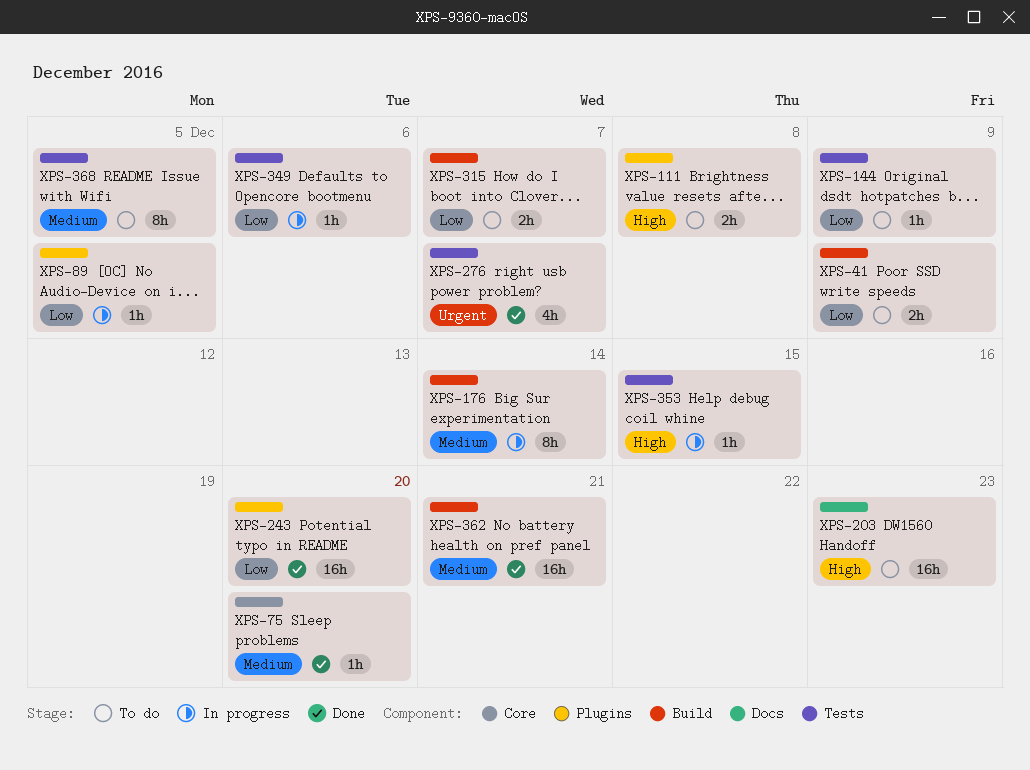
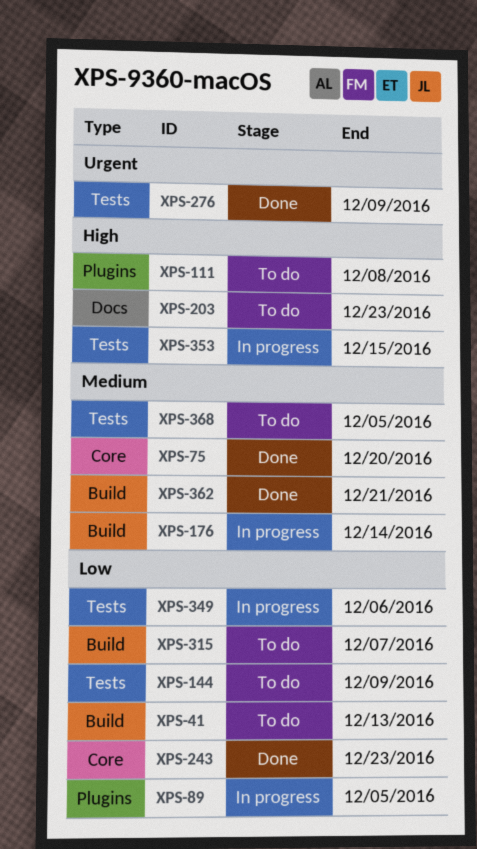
XPS-41, due: Dec 9 -> Dec 13
XPS-243, label: Plugins -> Core
XPS-243, due: Dec 20 -> Dec 23
XPS-276, due: Dec 7 -> Dec 9

